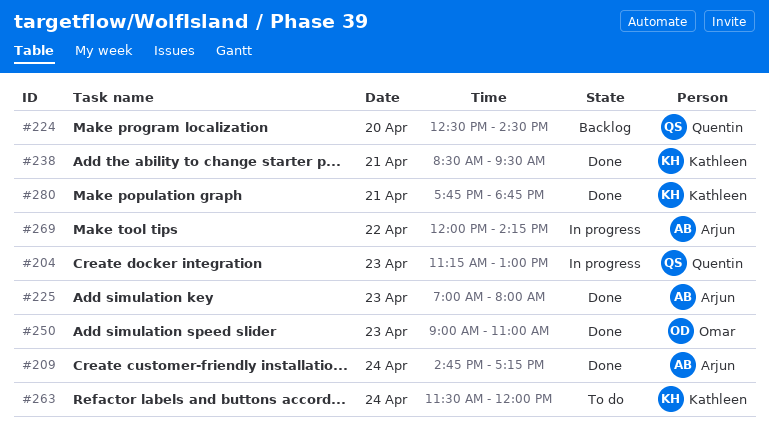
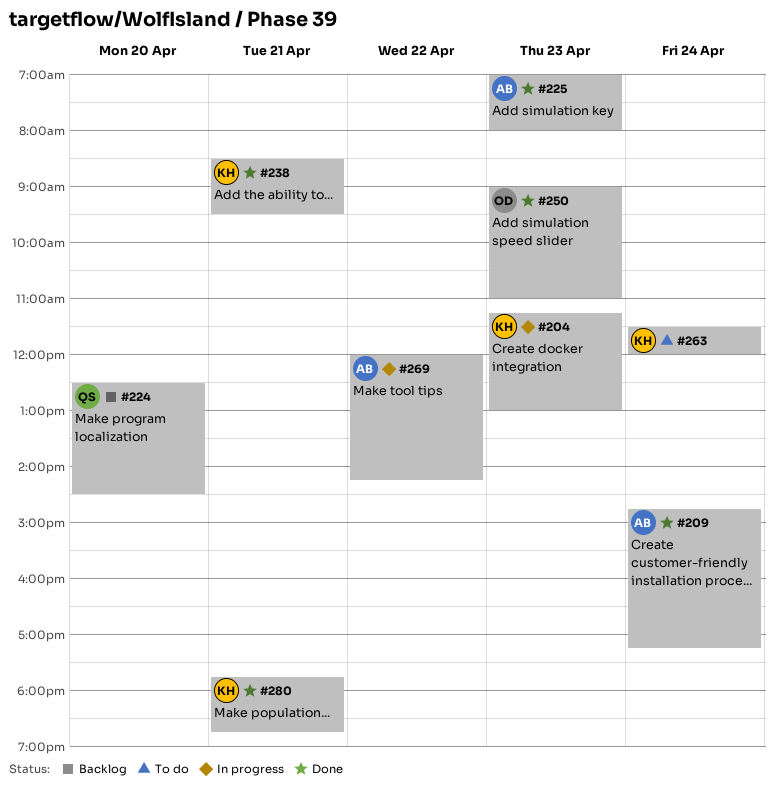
#204, owner: Quentin -> Kathleen

